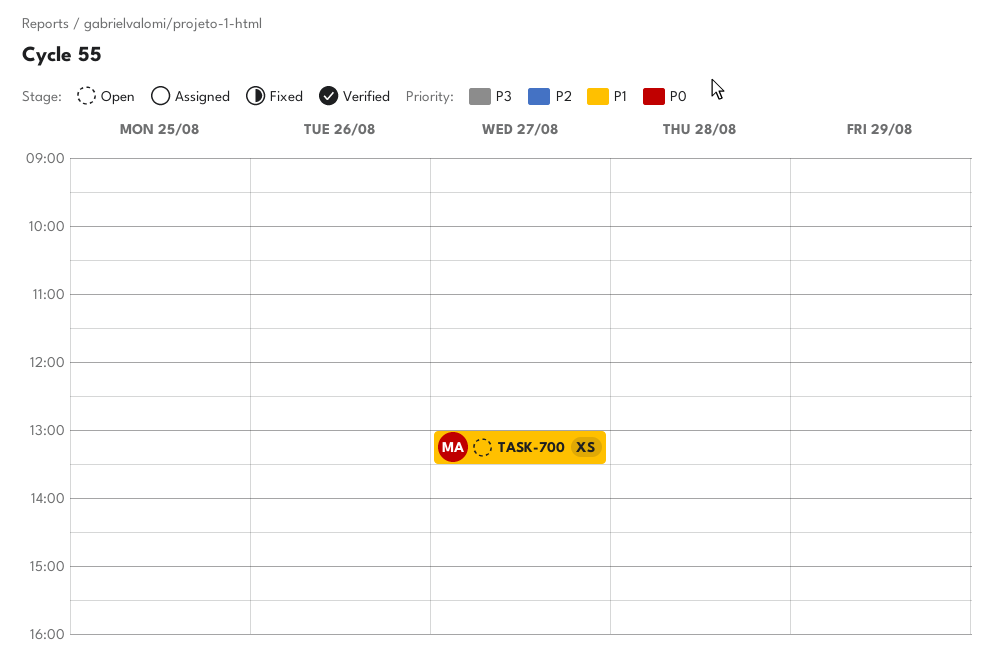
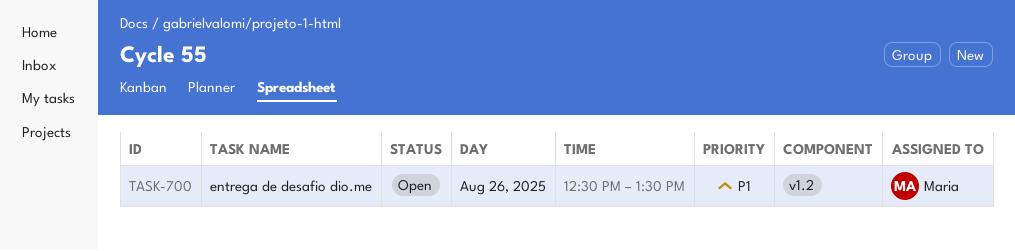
TASK-700, day: Aug 27 -> Aug 26
TASK-700, begins: 13:00 -> 12:30

